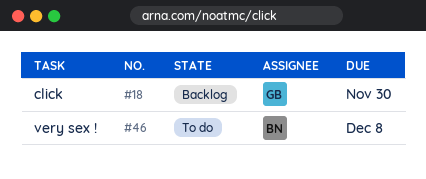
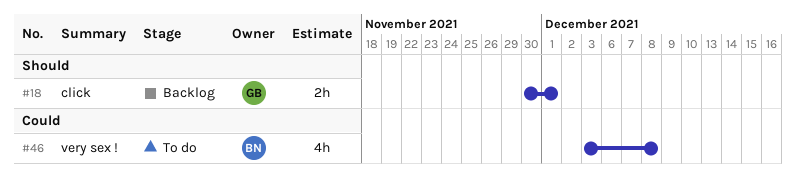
#18, due: Nov 30 -> Dec 1

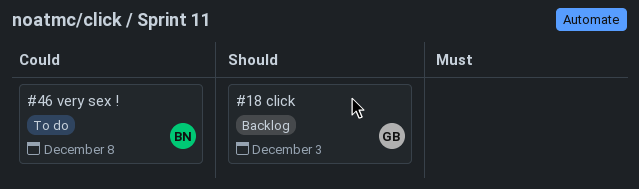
#18, due: Dec 1 -> Dec 3

